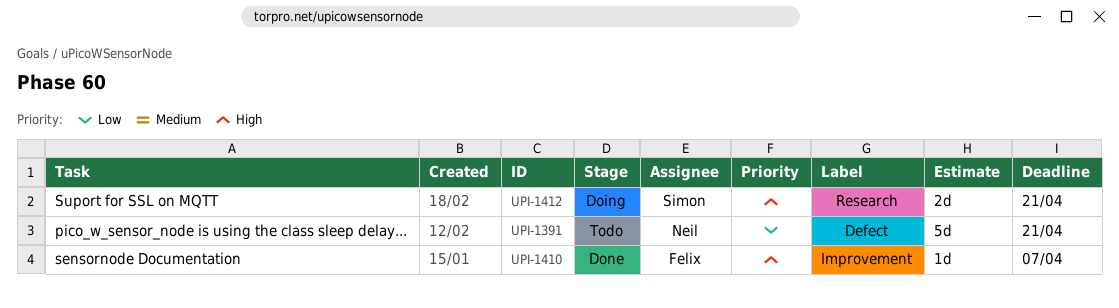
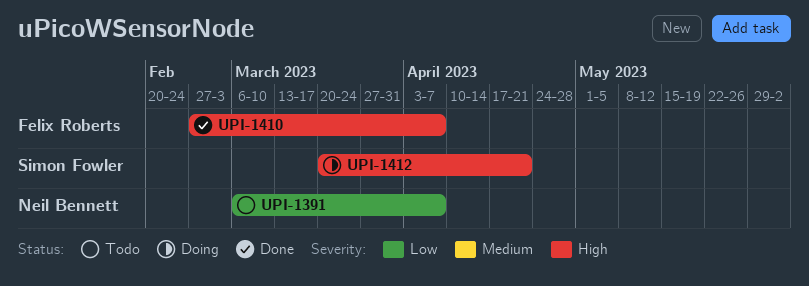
UPI-1391, due: Apr 21 -> Apr 7

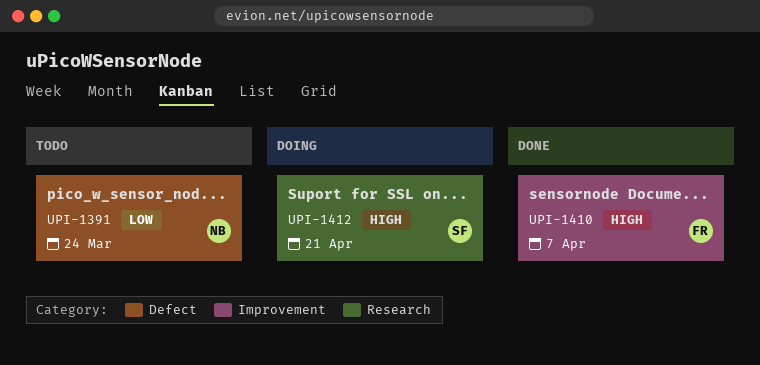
UPI-1391, due: Apr 7 -> Mar 24

